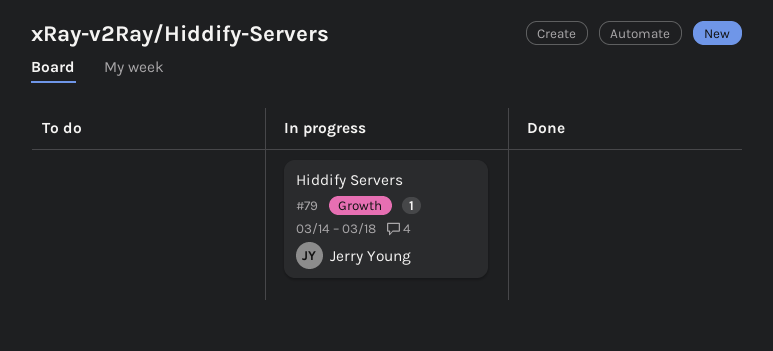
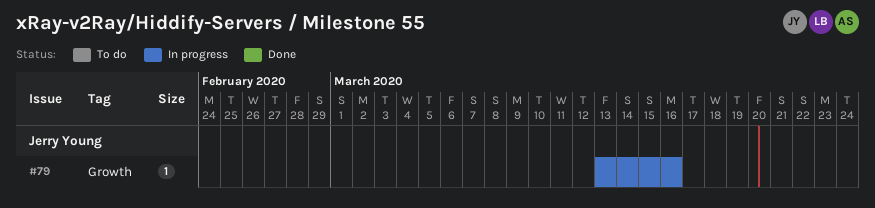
#79, start: Mar 14 -> Mar 13
#79, due: Mar 18 -> Mar 16

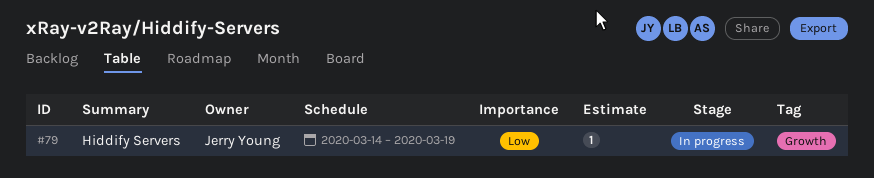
#79, start: Mar 13 -> Mar 14
#79, due: Mar 16 -> Mar 19

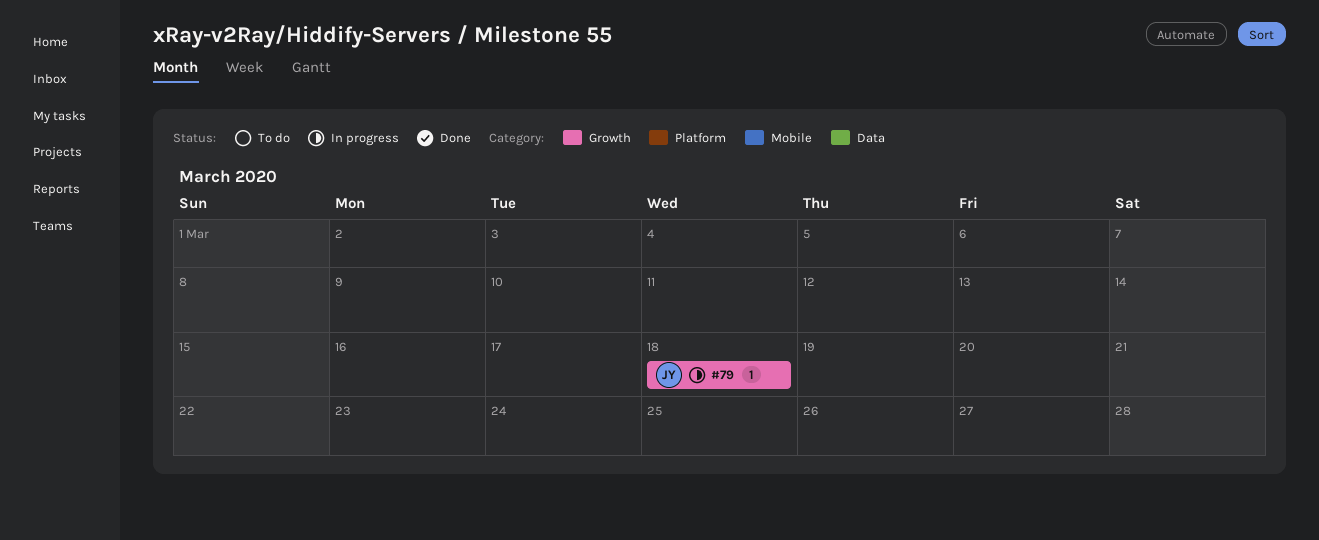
#79, start: Mar 14 -> Mar 18
#79, due: Mar 19 -> Mar 18

